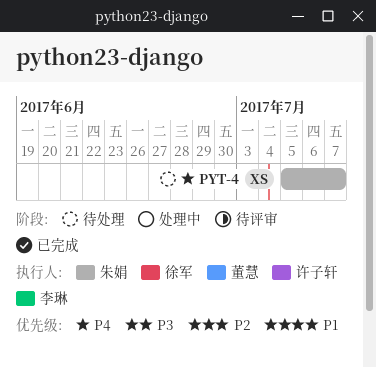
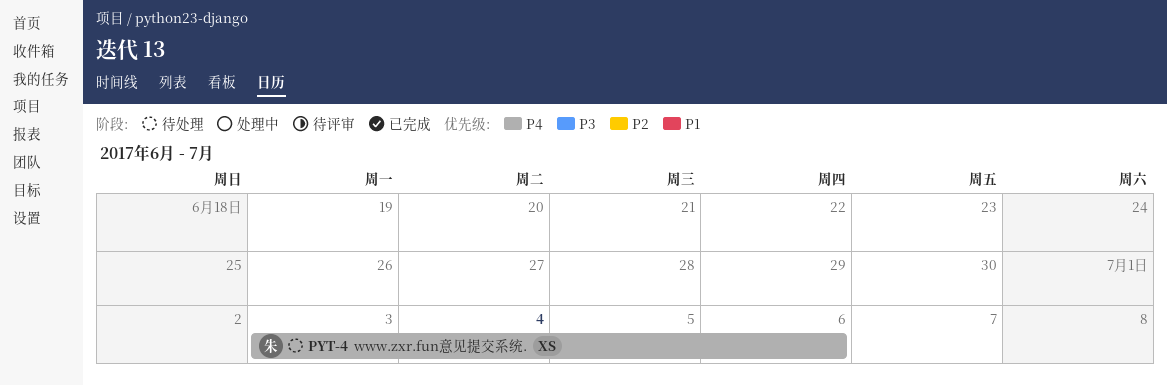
PYT-4, start: Jul 5 -> Jul 3
PYT-4, due: Jul 7 -> Jul 6

